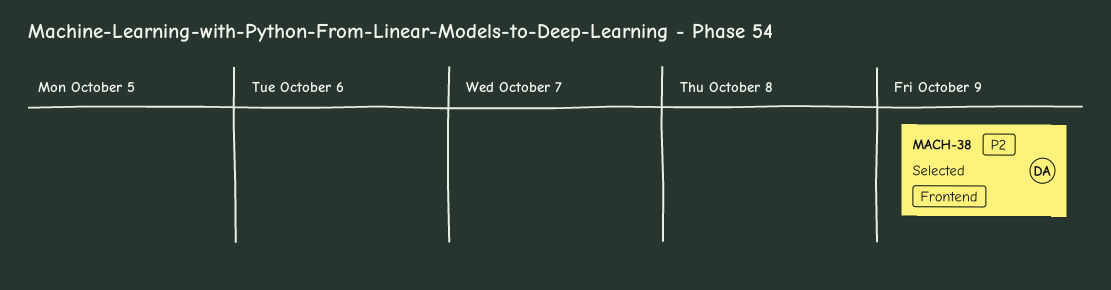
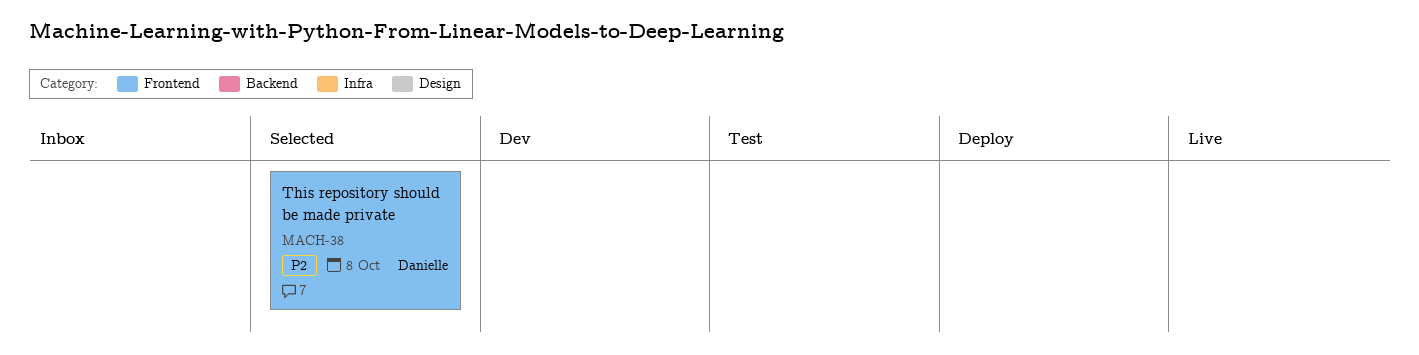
MACH-38, due: Oct 9 -> Oct 8

